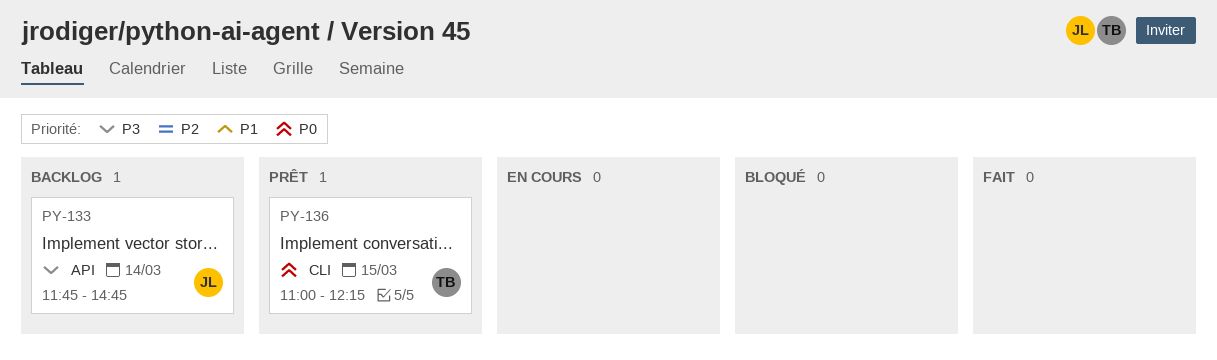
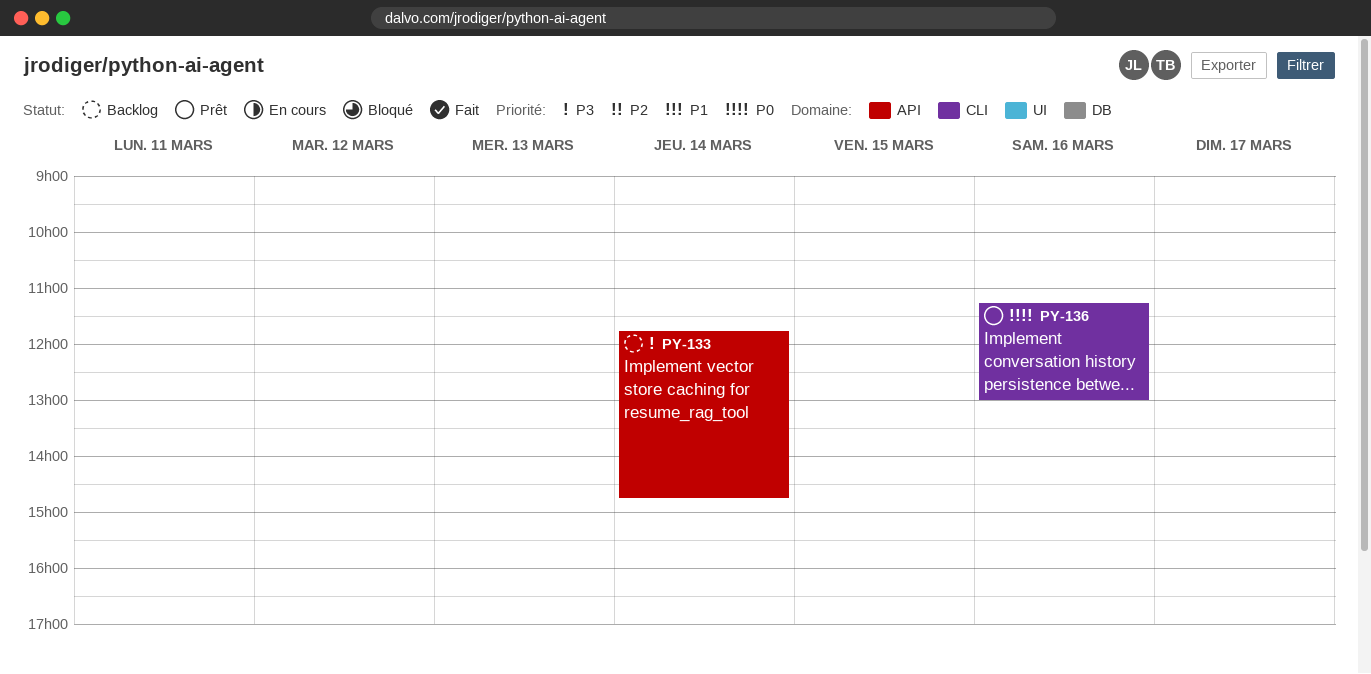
PY-136, day: Mar 15 -> Mar 16
PY-136, begins: 11:00 -> 11:15
PY-136, ends: 12:15 -> 13:00

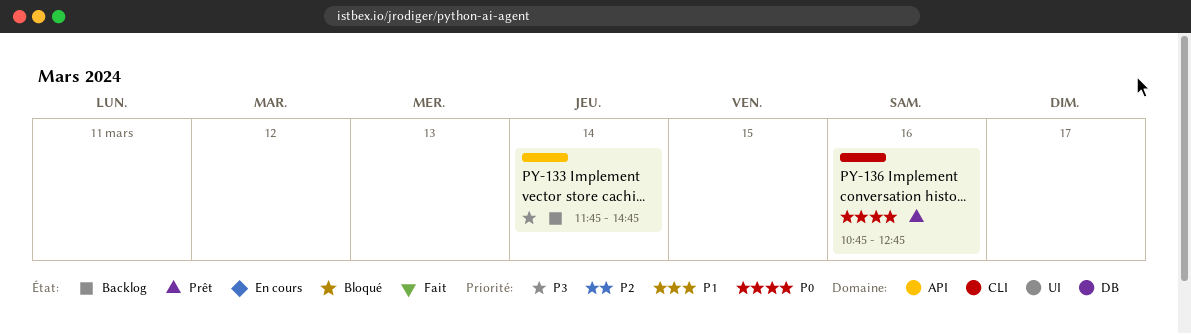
PY-136, begins: 11:15 -> 10:45
PY-136, ends: 13:00 -> 12:45

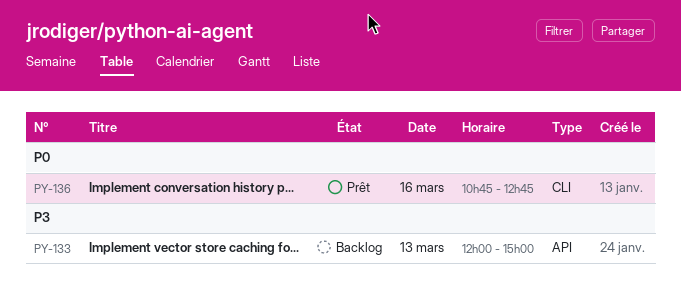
PY-133, day: Mar 14 -> Mar 13
PY-133, begins: 11:45 -> 12:00
PY-133, ends: 14:45 -> 15:00

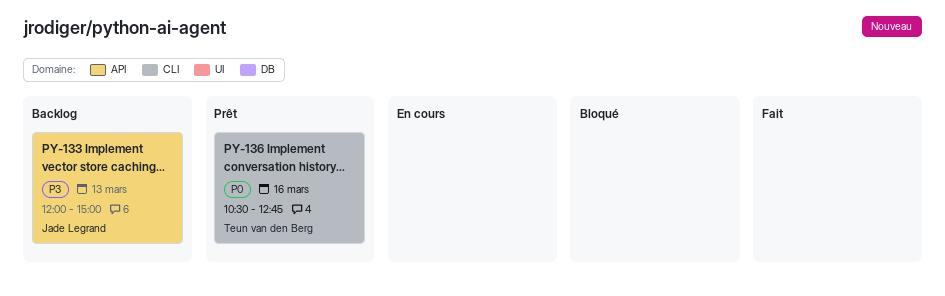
PY-136, begins: 10:45 -> 10:30

